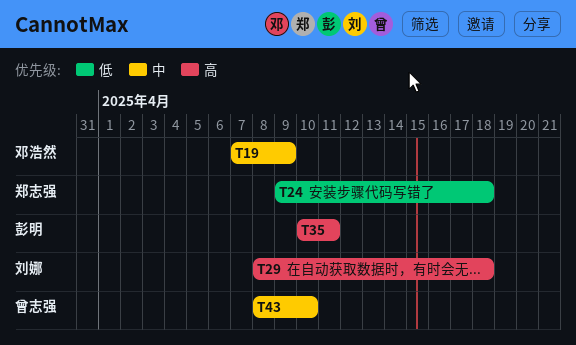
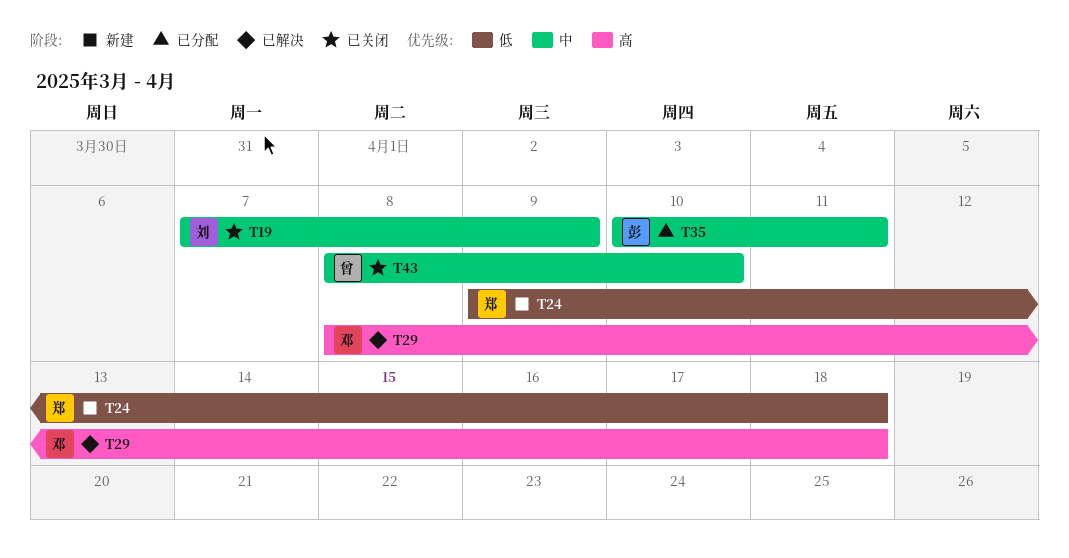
T19, owner: 邓浩然 -> 刘娜
T29, owner: 刘娜 -> 邓浩然
T35, priority: 高 -> 中

